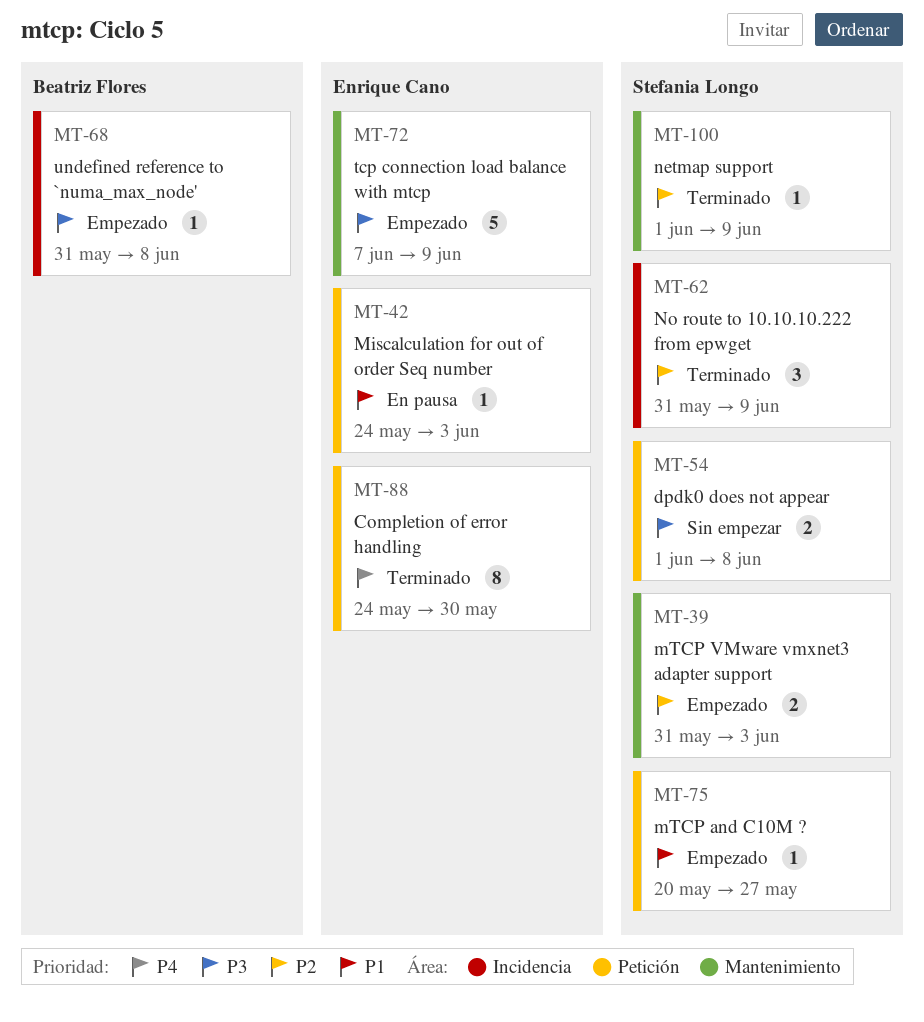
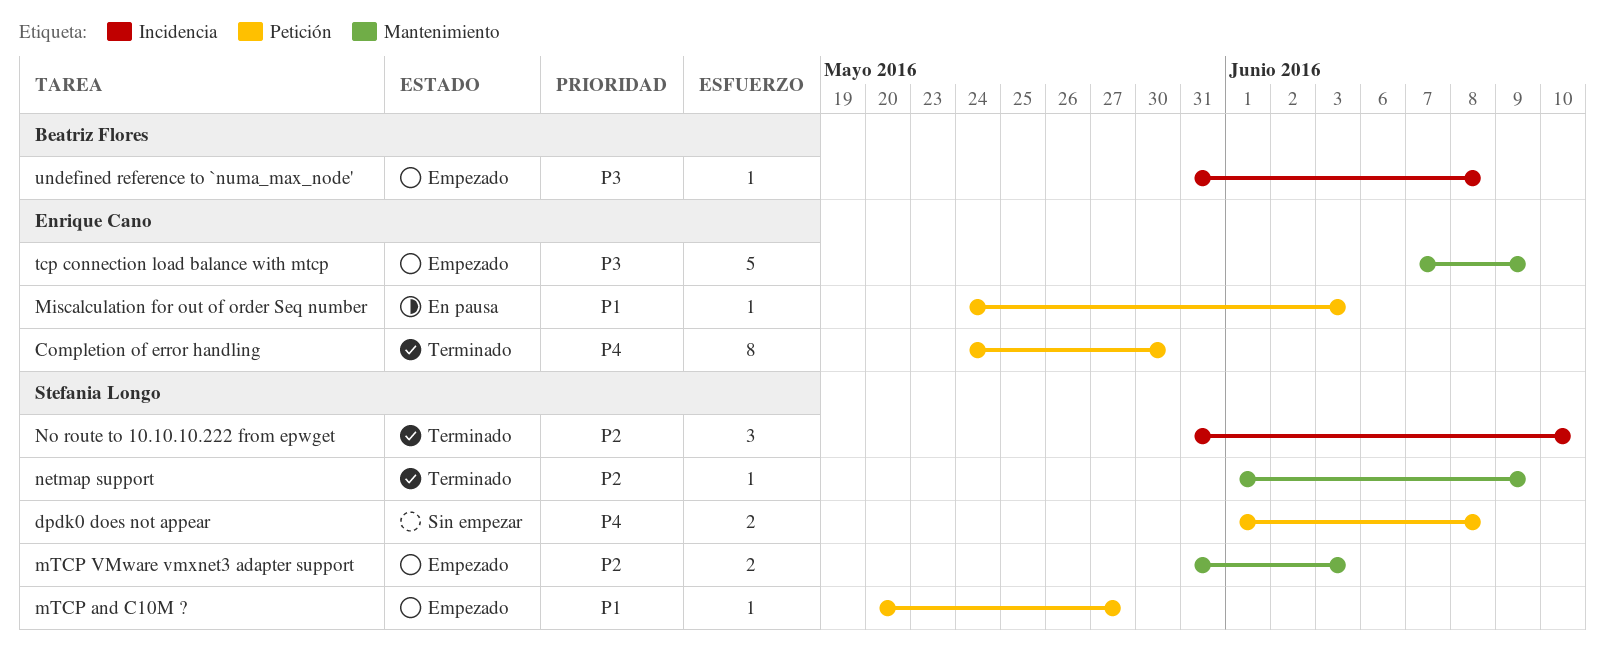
dpdk0 does not appear, priority: P3 -> P4
No route to 10.10.10.222 from epwget, due: Jun 9 -> Jun 10

